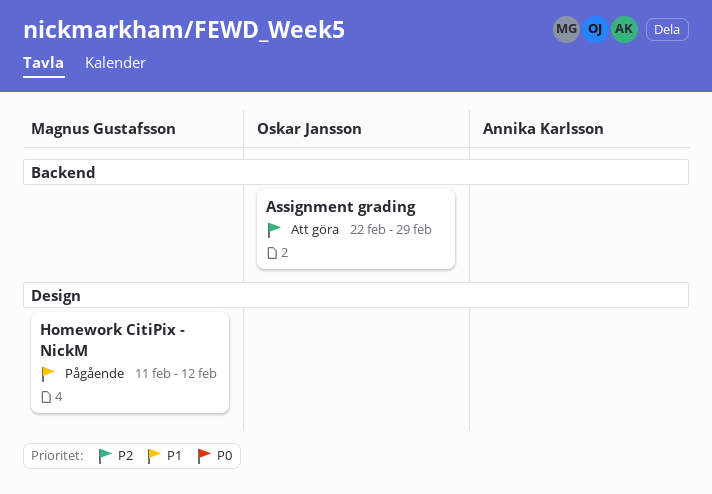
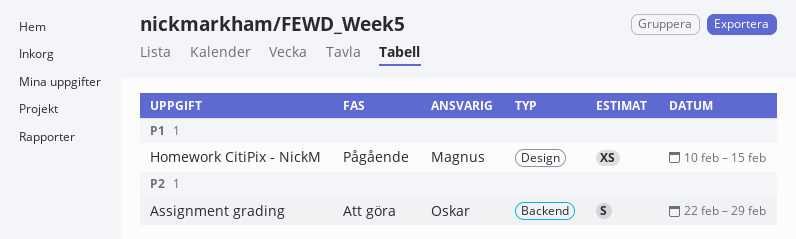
Homework CitiPix - NickM, start: Feb 11 -> Feb 10
Homework CitiPix - NickM, due: Feb 12 -> Feb 15

